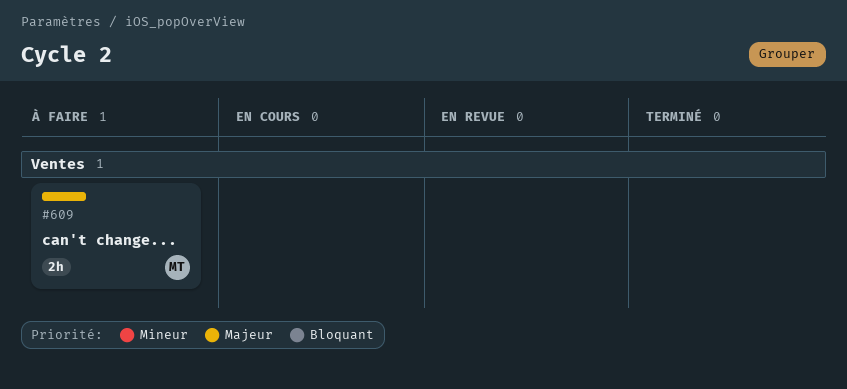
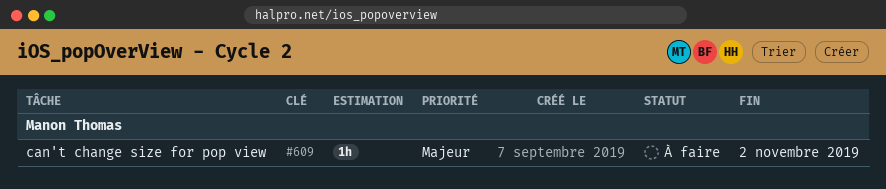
#609, estimate: 2h -> 1h

